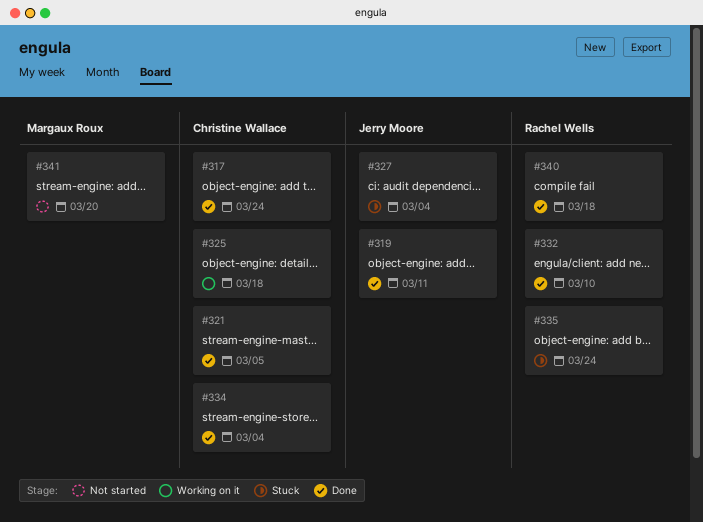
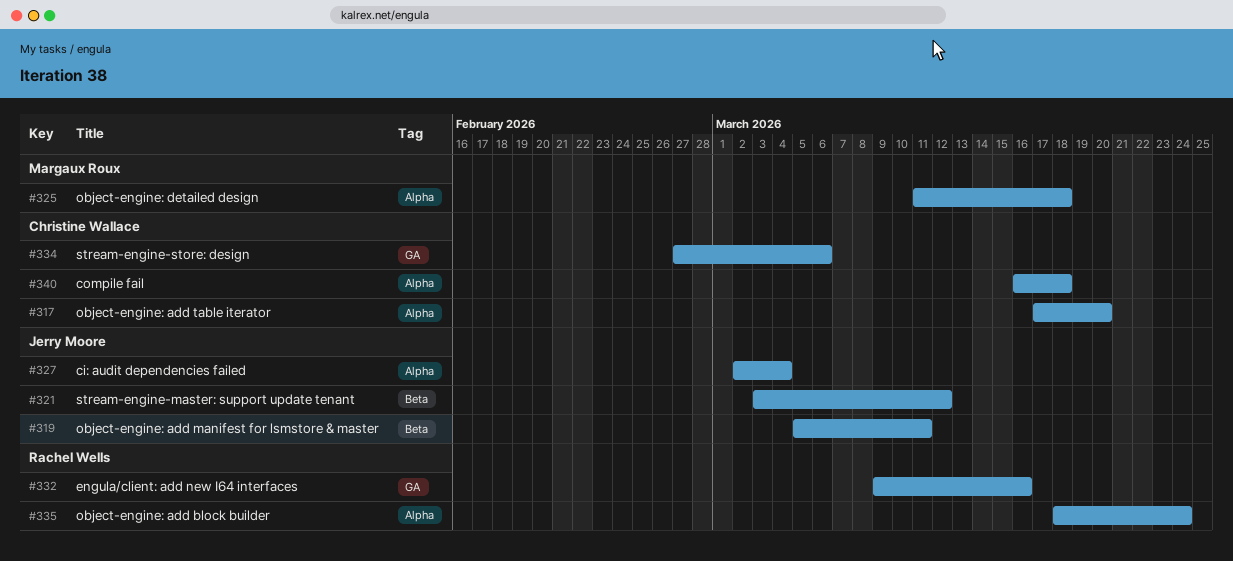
#317, due: Mar 24 -> Mar 20
#321, owner: Christine Wallace -> Jerry Moore
#321, due: Mar 5 -> Mar 12
#325, owner: Christine Wallace -> Margaux Roux
#332, due: Mar 10 -> Mar 16
#334, due: Mar 4 -> Mar 6
#340, owner: Rachel Wells -> Christine Wallace
#341: present -> none

